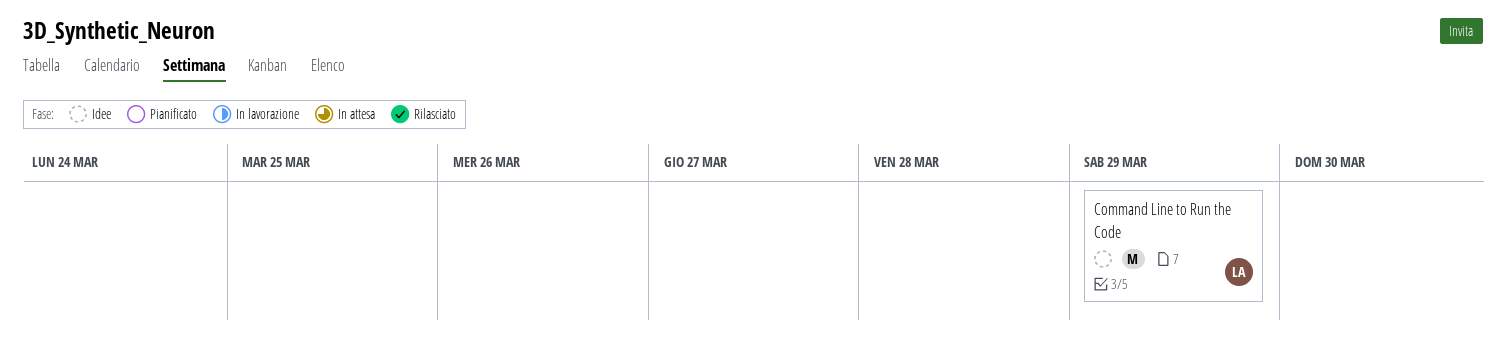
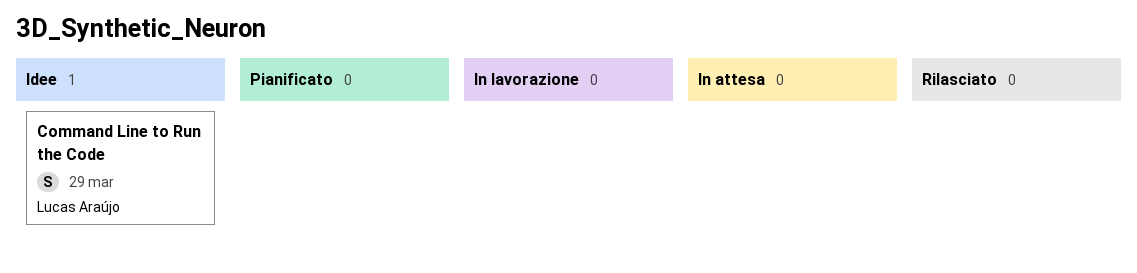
Command Line to Run the Code, estimate: M -> S

